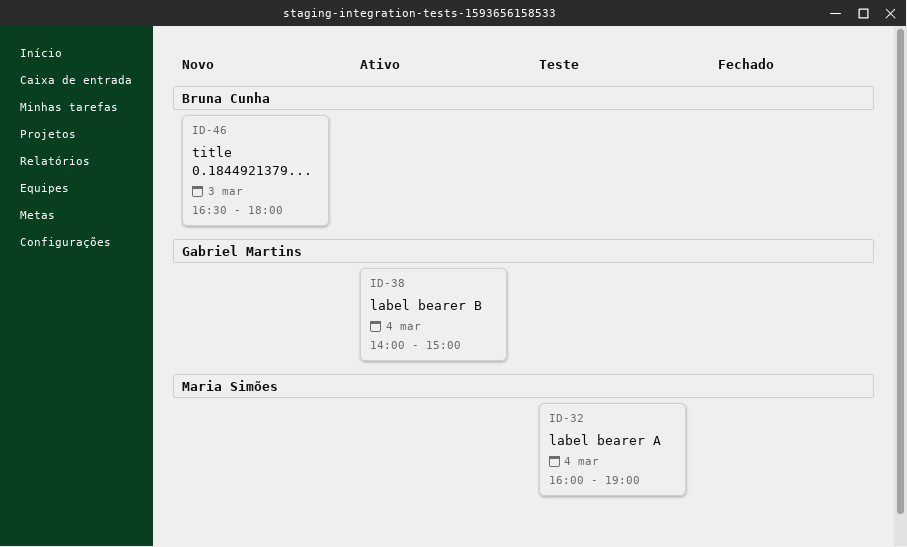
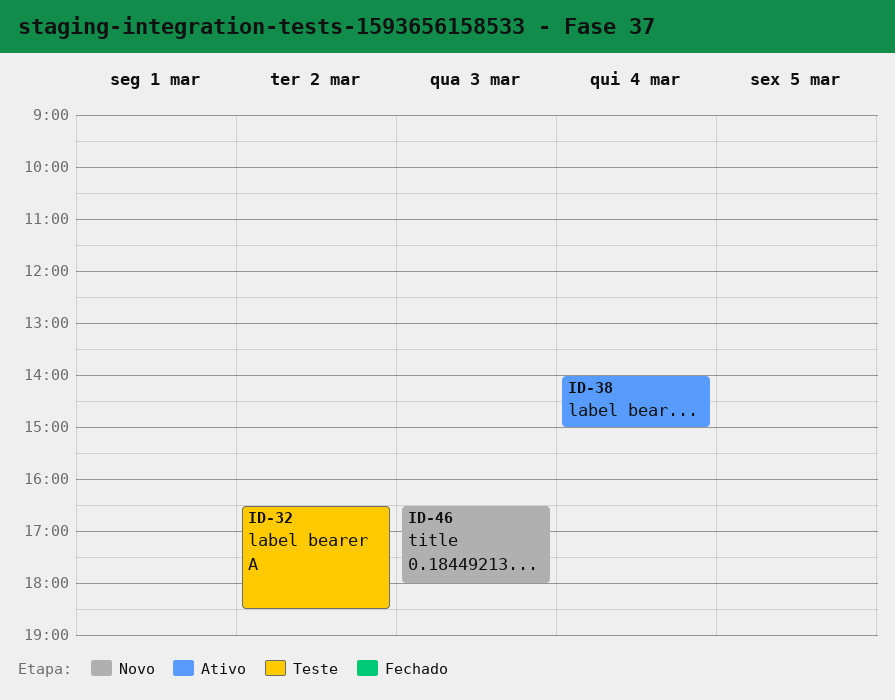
ID-32, day: Mar 4 -> Mar 2
ID-32, begins: 16:00 -> 16:30
ID-32, ends: 19:00 -> 18:30

